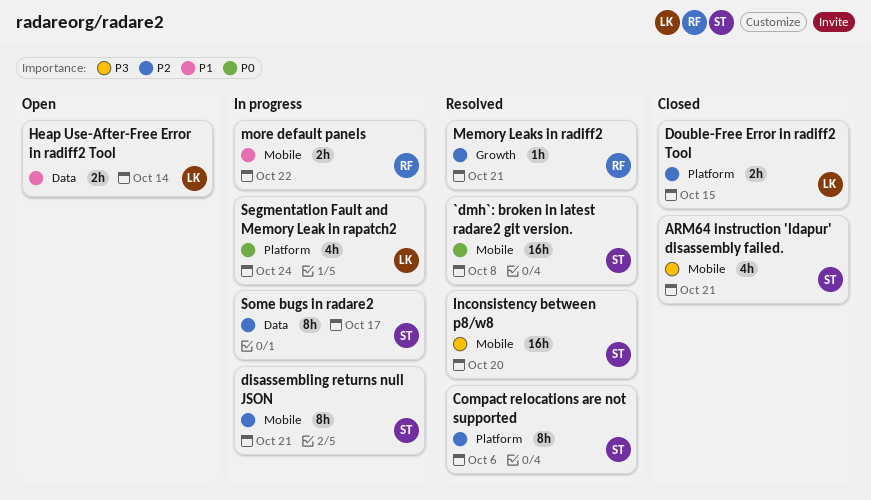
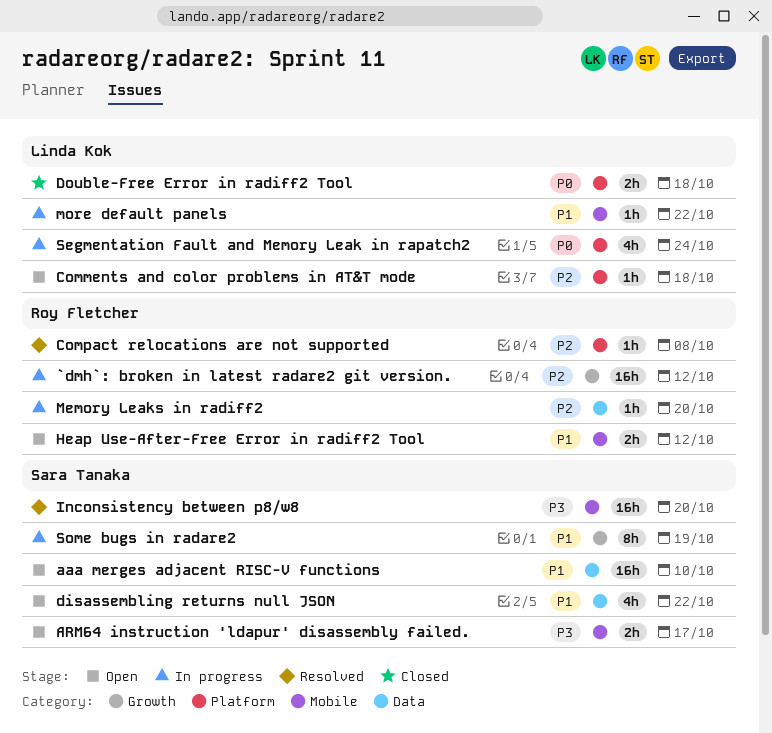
`dmh`: broken in latest radare2 git version., status: Resolved -> In progress
`dmh`: broken in latest radare2 git version., owner: Sara Tanaka -> Roy Fletcher
`dmh`: broken in latest radare2 git version., priority: P0 -> P2
`dmh`: broken in latest radare2 git version., label: Mobile -> Growth
`dmh`: broken in latest radare2 git version., due: Oct 8 -> Oct 12
aaa merges adjacent RISC-V functions: none -> present
ARM64 instruction 'ldapur' disassembly failed., status: Closed -> Open
ARM64 instruction 'ldapur' disassembly failed., estimate: 4h -> 2h
ARM64 instruction 'ldapur' disassembly failed., due: Oct 21 -> Oct 17
Comments and color problems in AT&T mode: none -> present
Compact relocations are not supported, owner: Sara Tanaka -> Roy Fletcher
Compact relocations are not supported, estimate: 8h -> 1h
Compact relocations are not supported, due: Oct 6 -> Oct 8
disassembling returns null JSON, status: In progress -> Open
disassembling returns null JSON, priority: P2 -> P1
disassembling returns null JSON, label: Mobile -> Data
disassembling returns null JSON, estimate: 8h -> 4h
disassembling returns null JSON, due: Oct 21 -> Oct 22
Double-Free Error in radiff2 Tool, priority: P2 -> P0
Double-Free Error in radiff2 Tool, due: Oct 15 -> Oct 18
Heap Use-After-Free Error in radiff2 Tool, owner: Linda Kok -> Roy Fletcher
Heap Use-After-Free Error in radiff2 Tool, label: Data -> Mobile
Heap Use-After-Free Error in radiff2 Tool, due: Oct 14 -> Oct 12
Memory Leaks in radiff2, status: Resolved -> In progress
Memory Leaks in radiff2, label: Growth -> Data
Memory Leaks in radiff2, due: Oct 21 -> Oct 20
more default panels, owner: Roy Fletcher -> Linda Kok
more default panels, estimate: 2h -> 1h
Some bugs in radare2, priority: P2 -> P1
Some bugs in radare2, label: Data -> Growth
Some bugs in radare2, due: Oct 17 -> Oct 19

